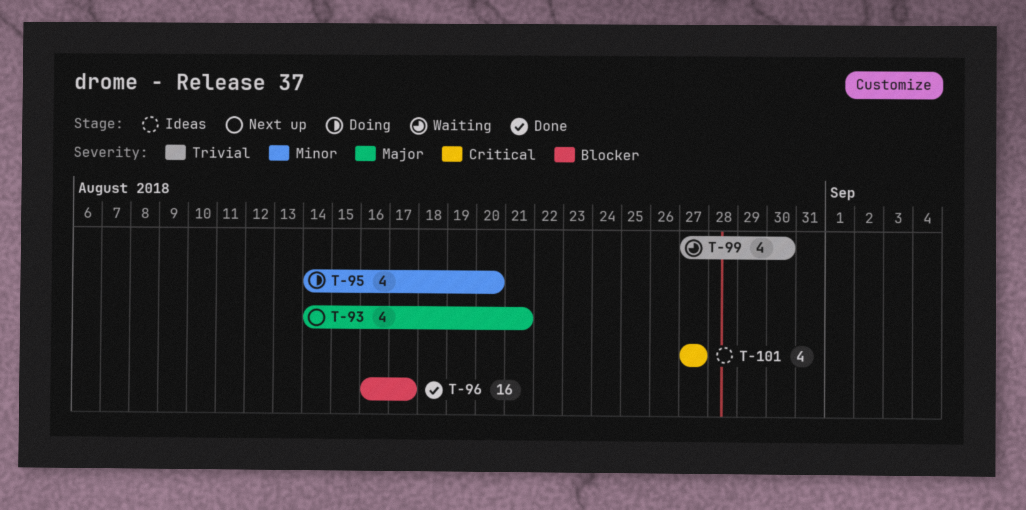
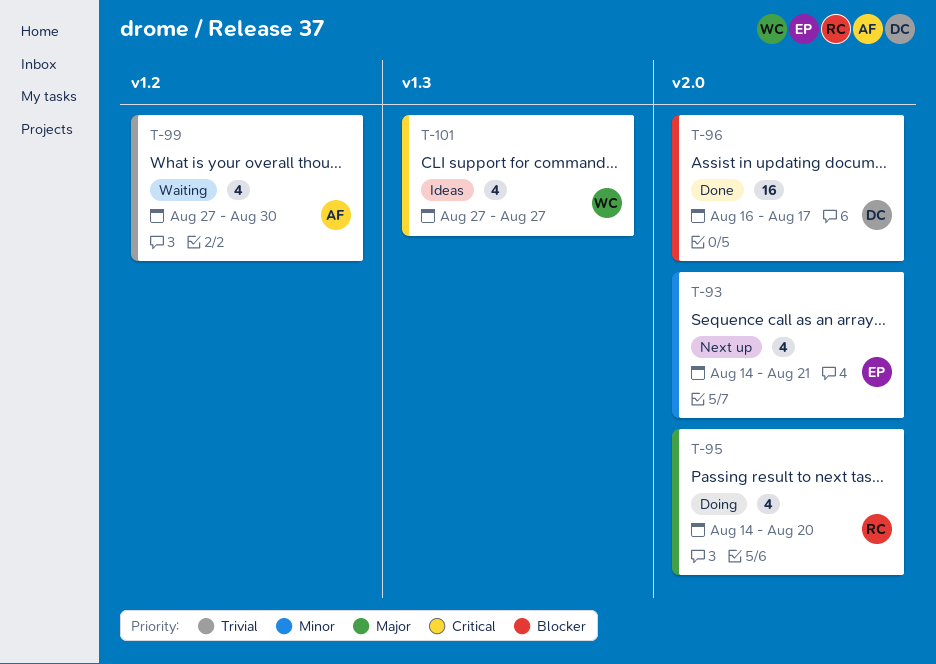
T-93, priority: Major -> Minor
T-95, priority: Minor -> Major

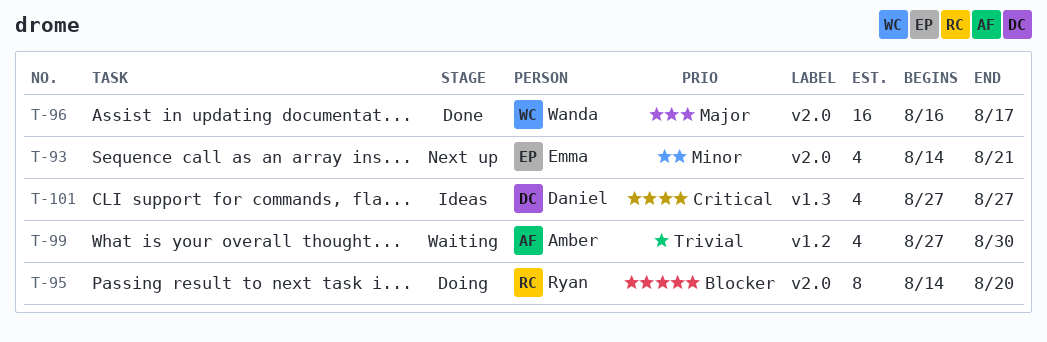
T-95, priority: Major -> Blocker
T-95, estimate: 4 -> 8
T-96, owner: Daniel -> Wanda
T-96, priority: Blocker -> Major
T-101, owner: Wanda -> Daniel

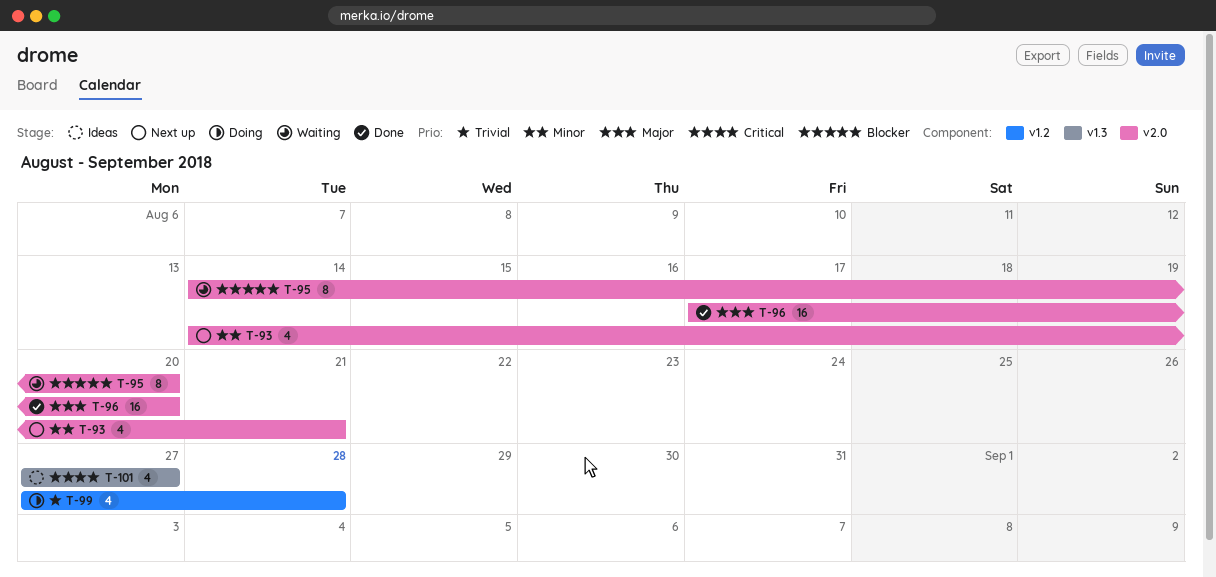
T-95, status: Doing -> Waiting
T-96, start: Aug 16 -> Aug 17
T-96, due: Aug 17 -> Aug 20
T-99, status: Waiting -> Doing
T-99, due: Aug 30 -> Aug 28

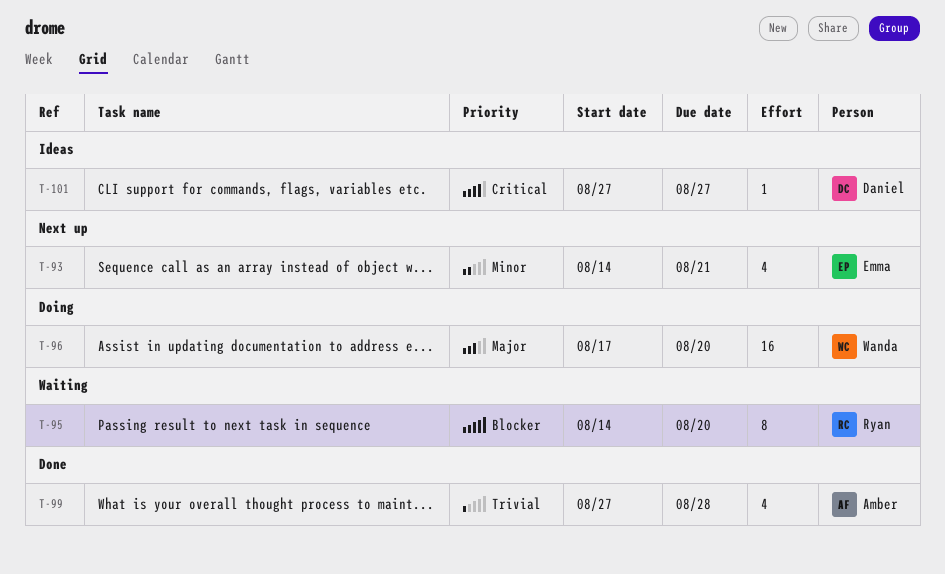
T-96, status: Done -> Doing
T-99, status: Doing -> Done
T-101, estimate: 4 -> 1

